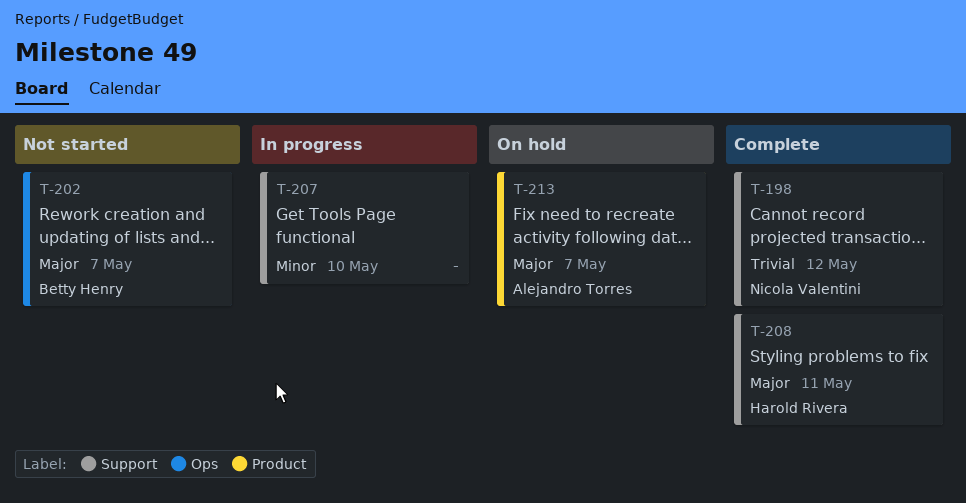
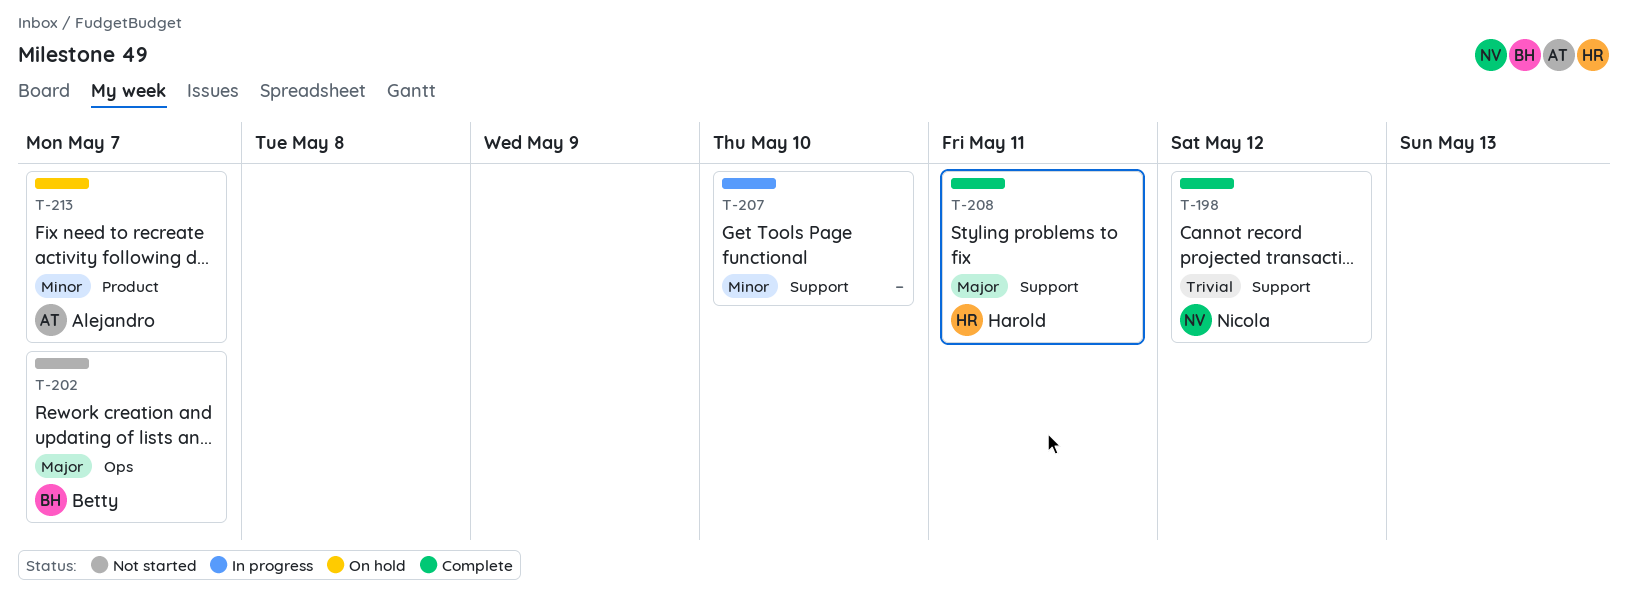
T-213, priority: Major -> Minor

